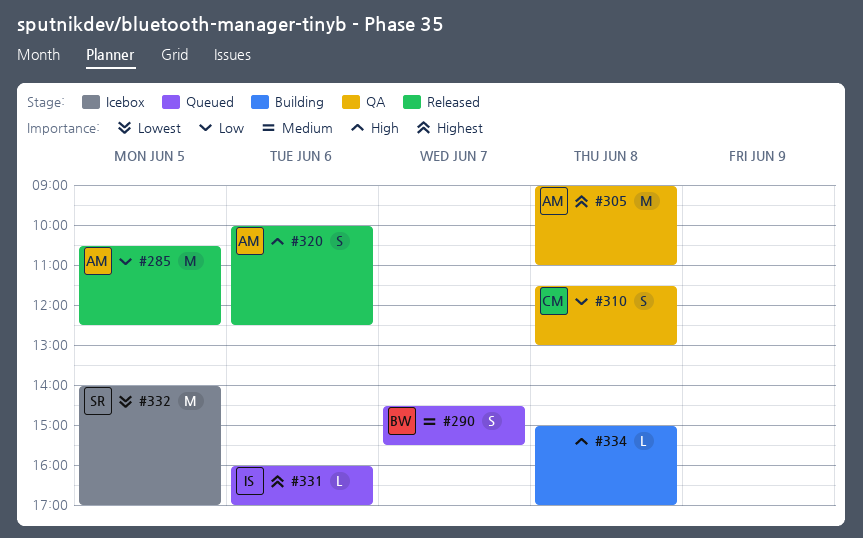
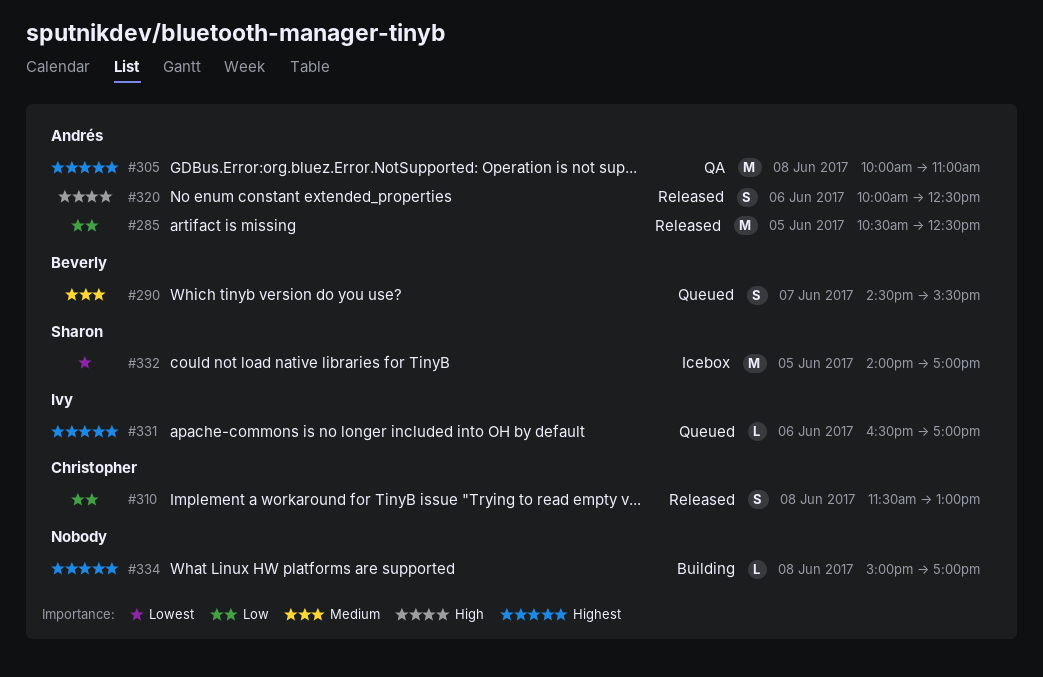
#305, begins: 09:00 -> 10:00
#310, status: QA -> Released
#331, begins: 16:00 -> 16:30
#334, priority: High -> Highest

